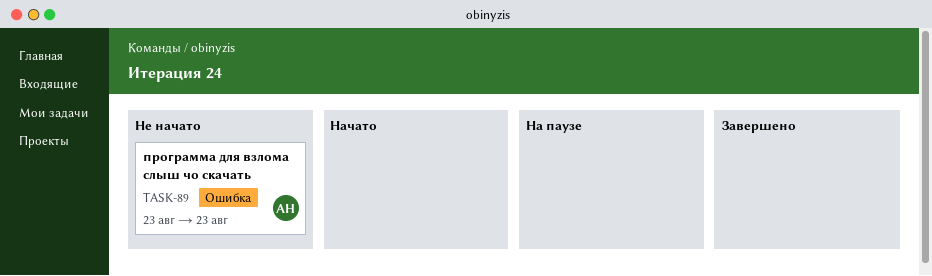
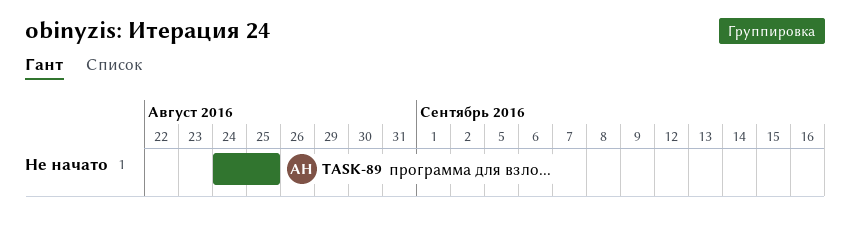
TASK-89, start: Aug 23 -> Aug 24
TASK-89, due: Aug 23 -> Aug 25

